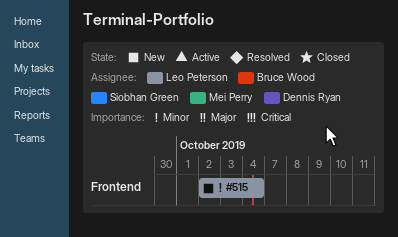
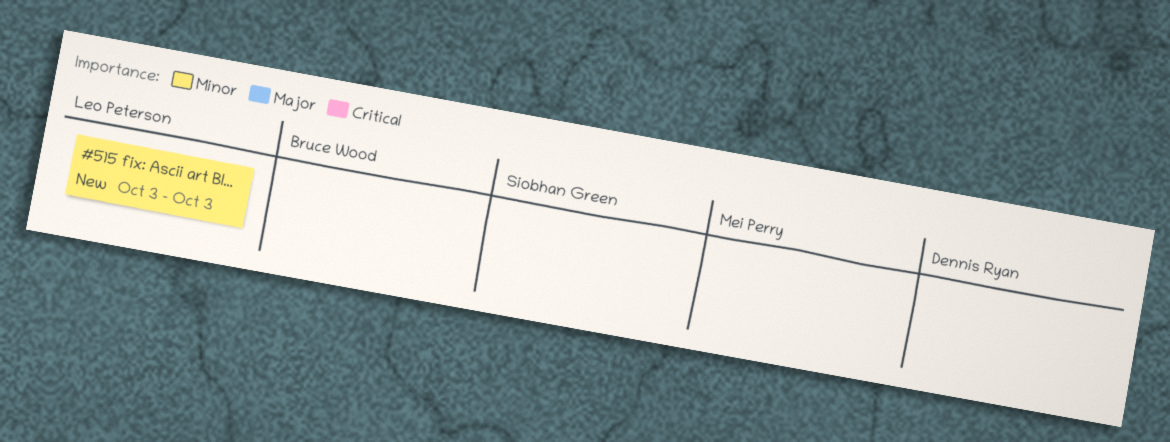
#515, start: Oct 2 -> Oct 3
#515, due: Oct 4 -> Oct 3

